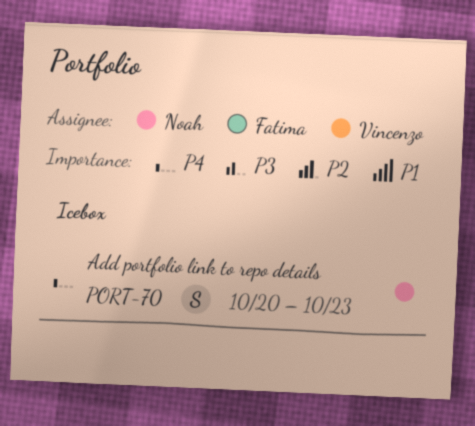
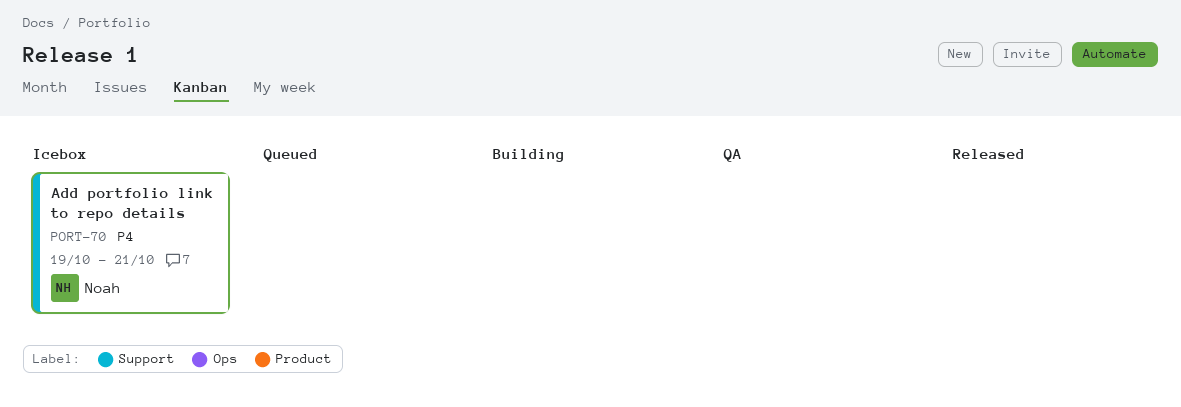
PORT-70, start: Oct 20 -> Oct 19
PORT-70, due: Oct 23 -> Oct 21

